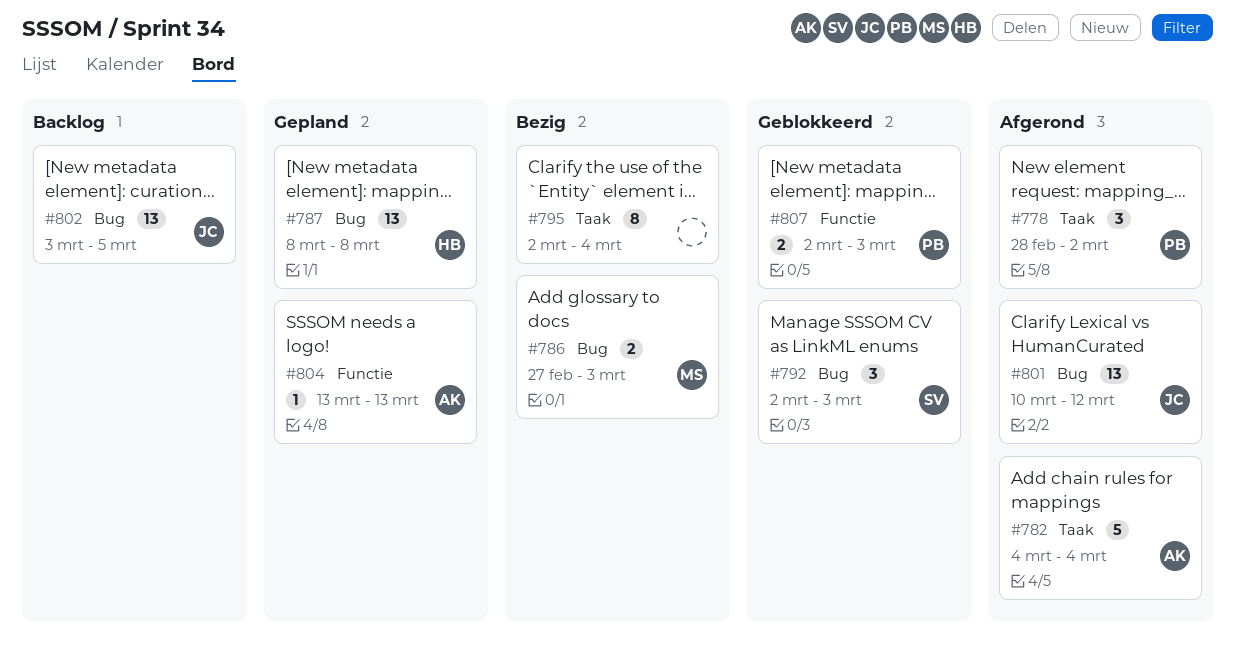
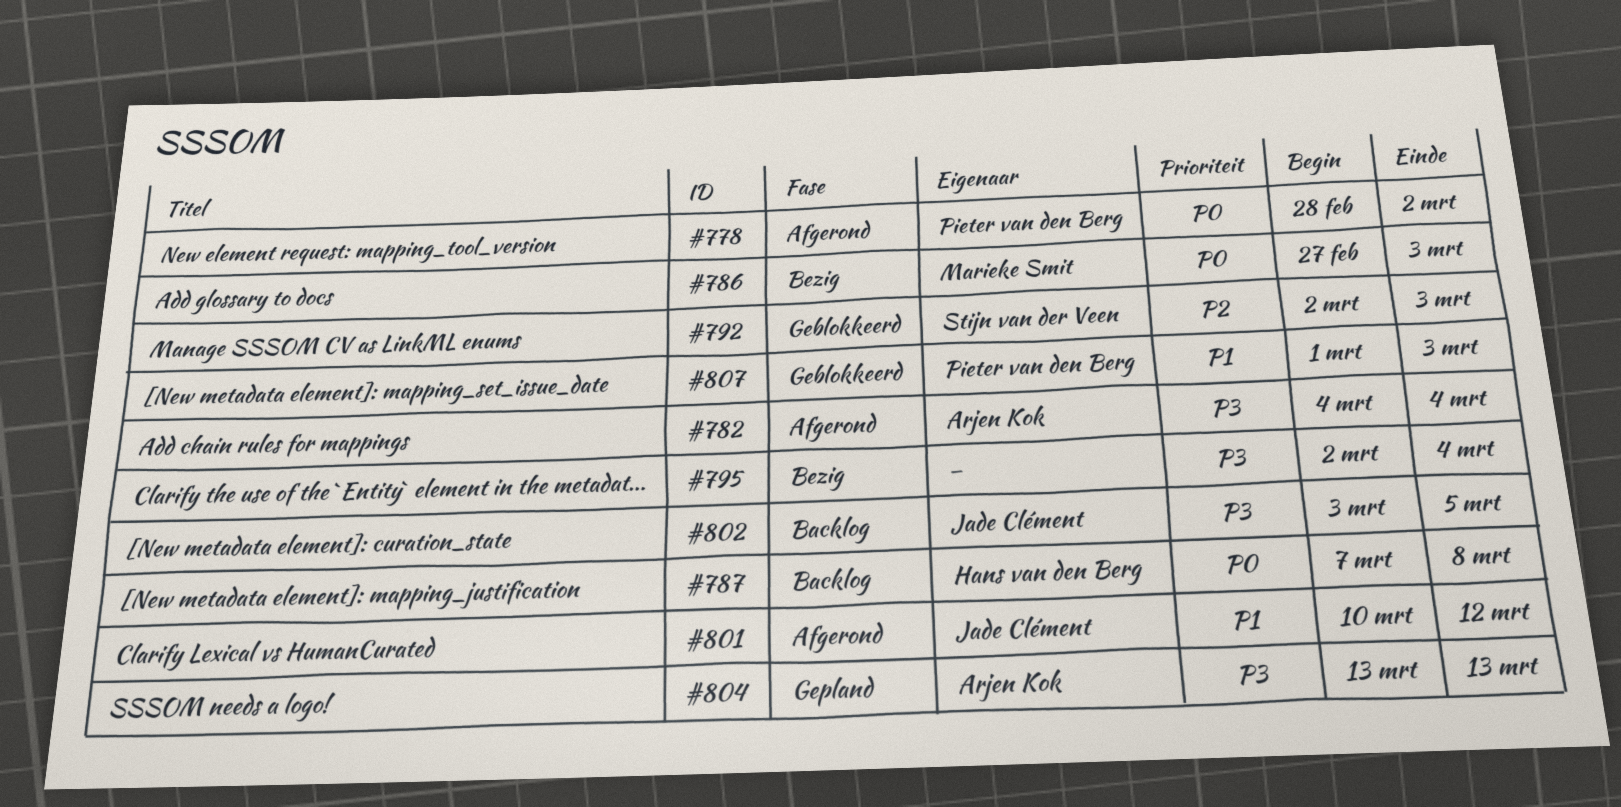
#787, status: Gepland -> Backlog
#787, start: Mar 8 -> Mar 7
#807, start: Mar 2 -> Mar 1

